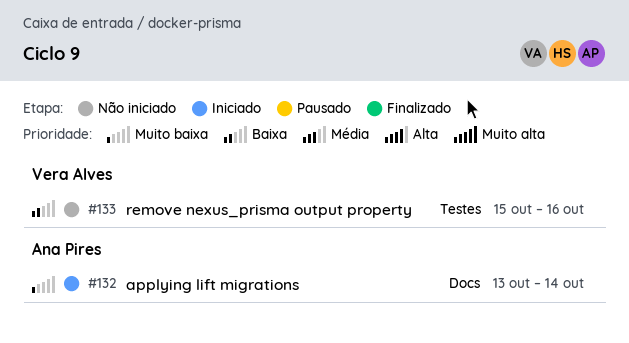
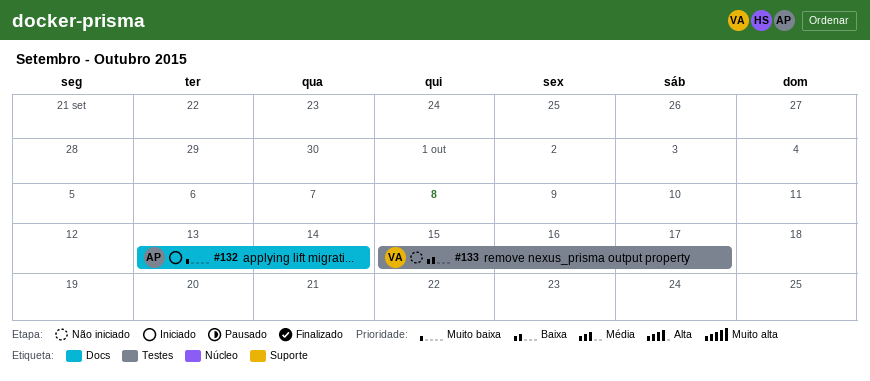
#133, due: Oct 16 -> Oct 17

